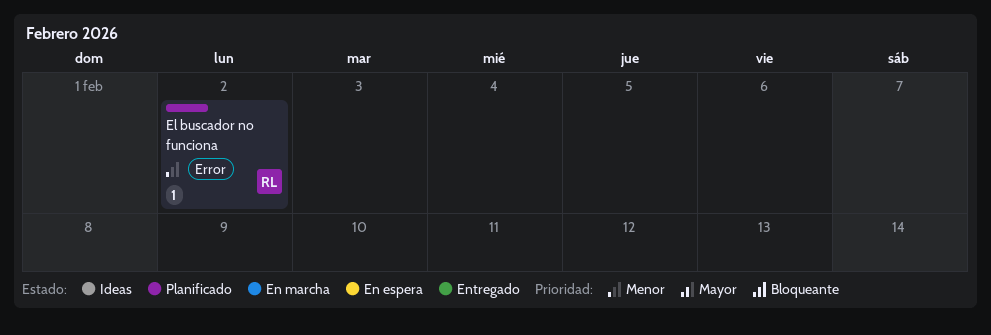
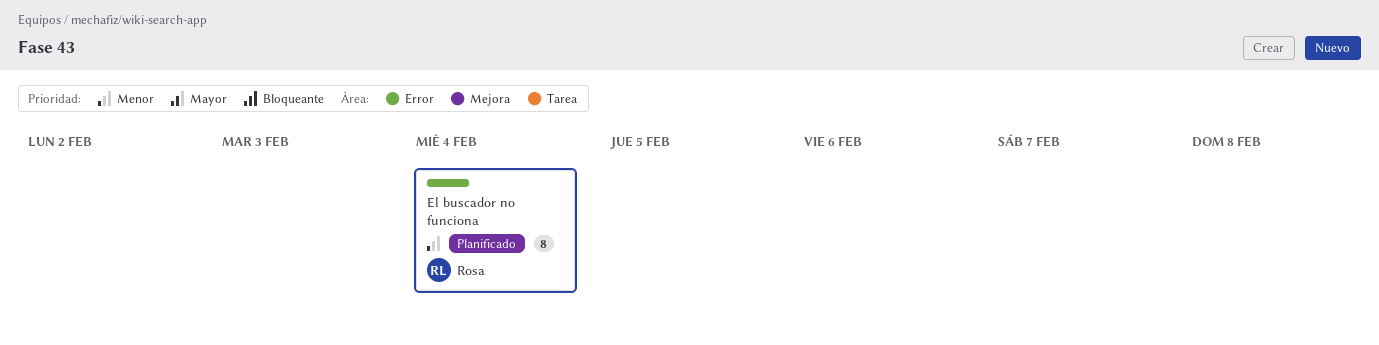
El buscador no funciona, estimate: 1 -> 8
El buscador no funciona, due: Feb 2 -> Feb 4

